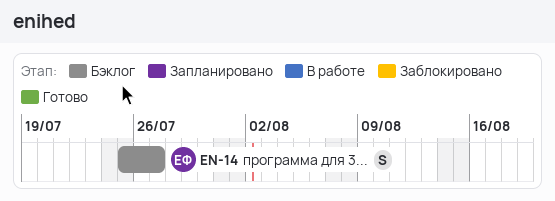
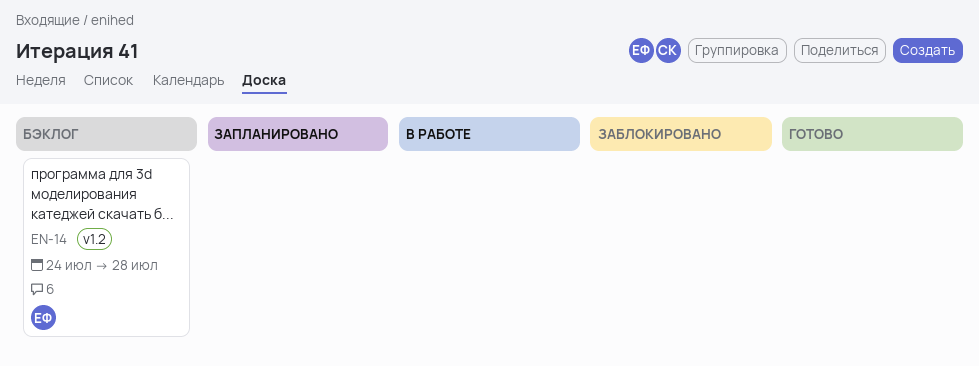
EN-14, start: Jul 25 -> Jul 24
EN-14, due: Jul 27 -> Jul 28

